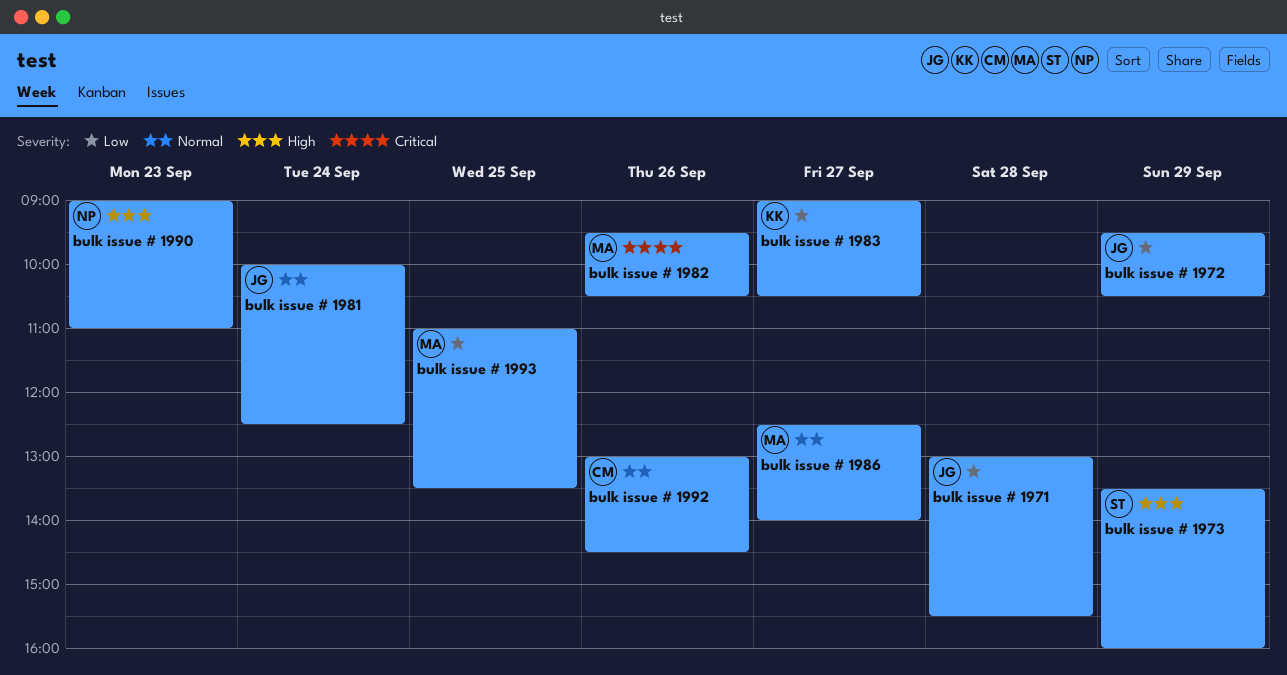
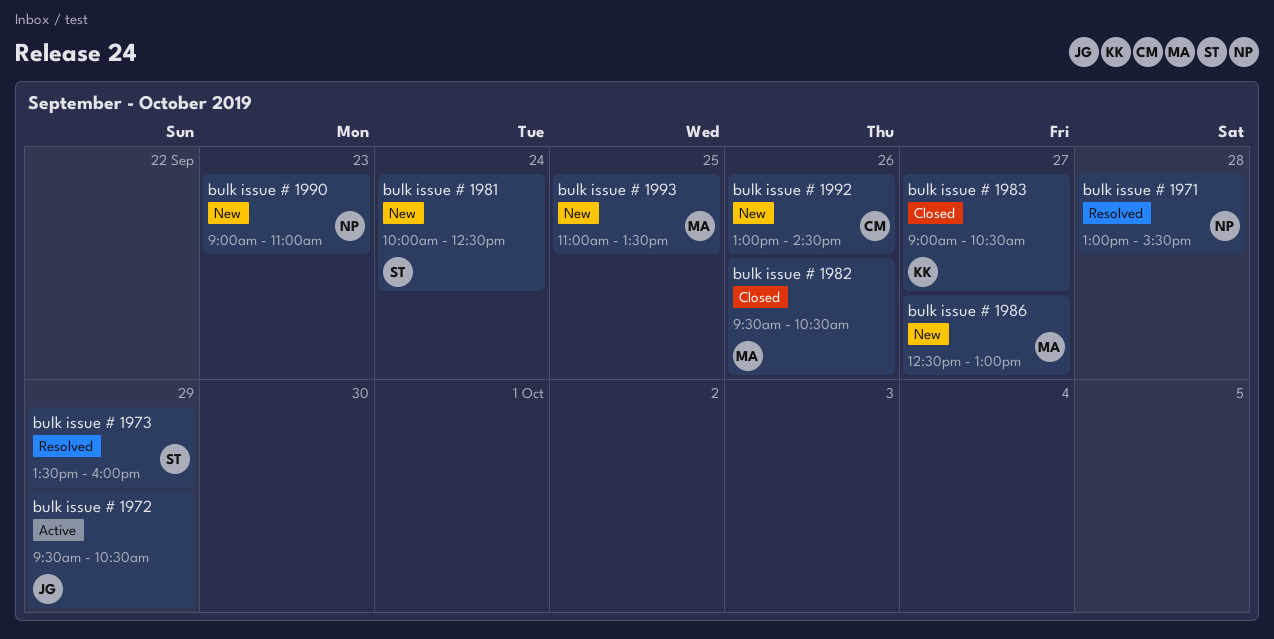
bulk issue # 1971, owner: JG -> NP
bulk issue # 1981, owner: JG -> ST
bulk issue # 1986, ends: 14:00 -> 13:00

